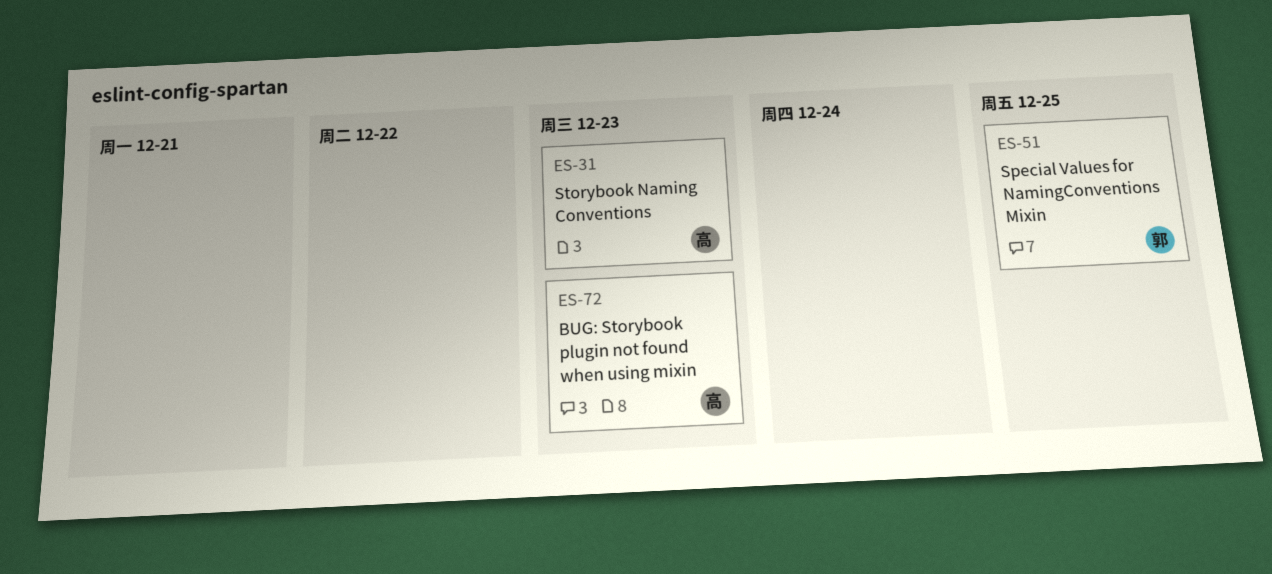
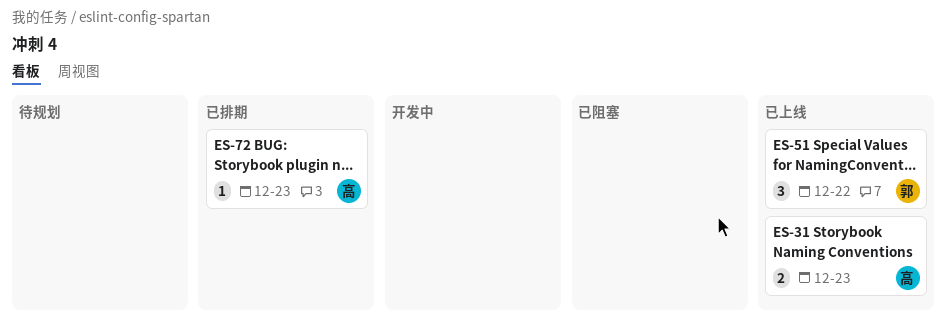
ES-51, due: Dec 25 -> Dec 22

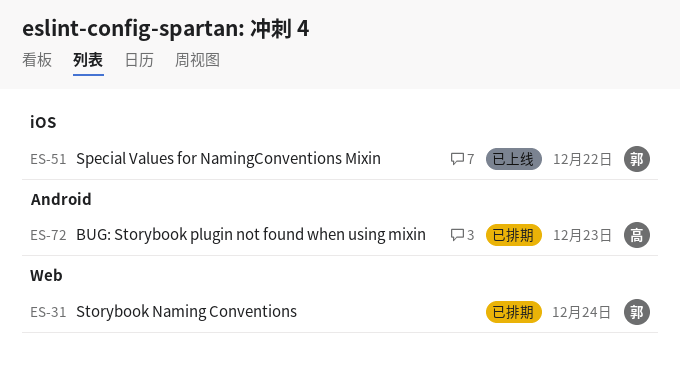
ES-31, status: 已上线 -> 已排期
ES-31, owner: 高 -> 郭
ES-31, due: Dec 23 -> Dec 24

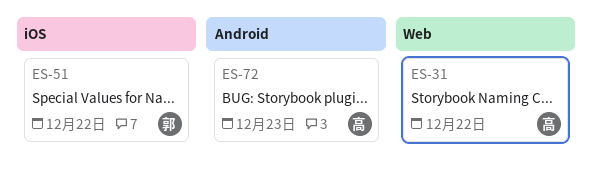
ES-31, owner: 郭 -> 高
ES-31, due: Dec 24 -> Dec 22

